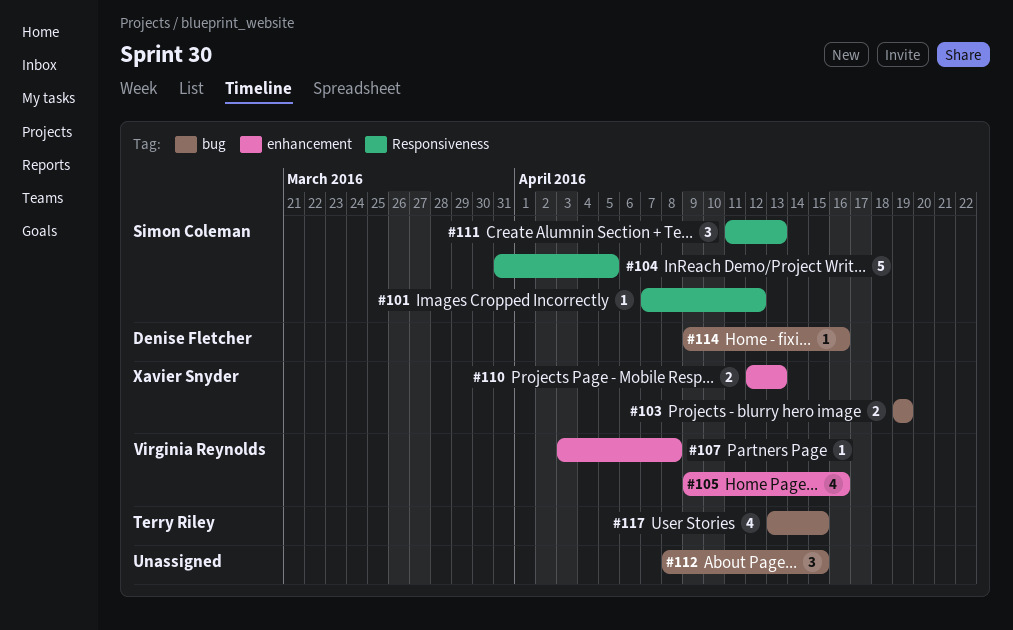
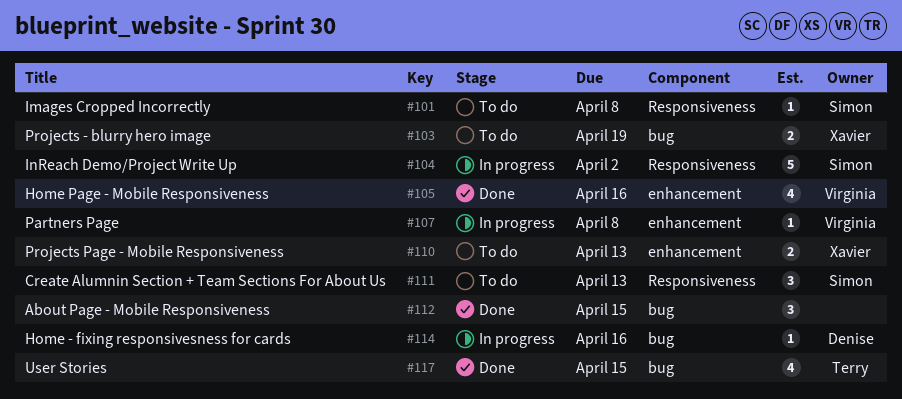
#101, due: Apr 12 -> Apr 8
#104, due: Apr 5 -> Apr 2

